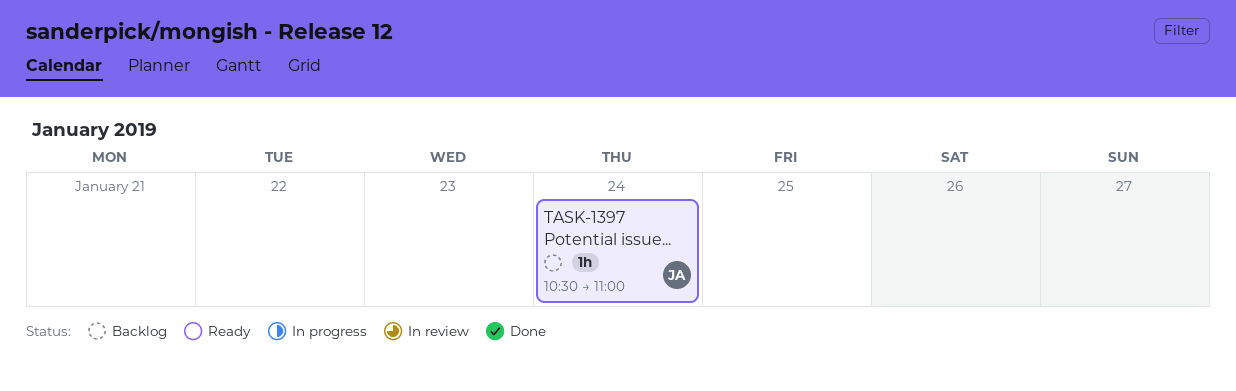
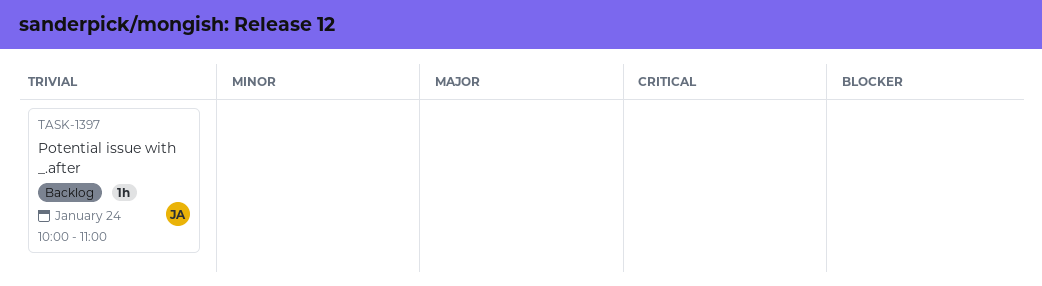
TASK-1397, begins: 10:30 -> 10:00

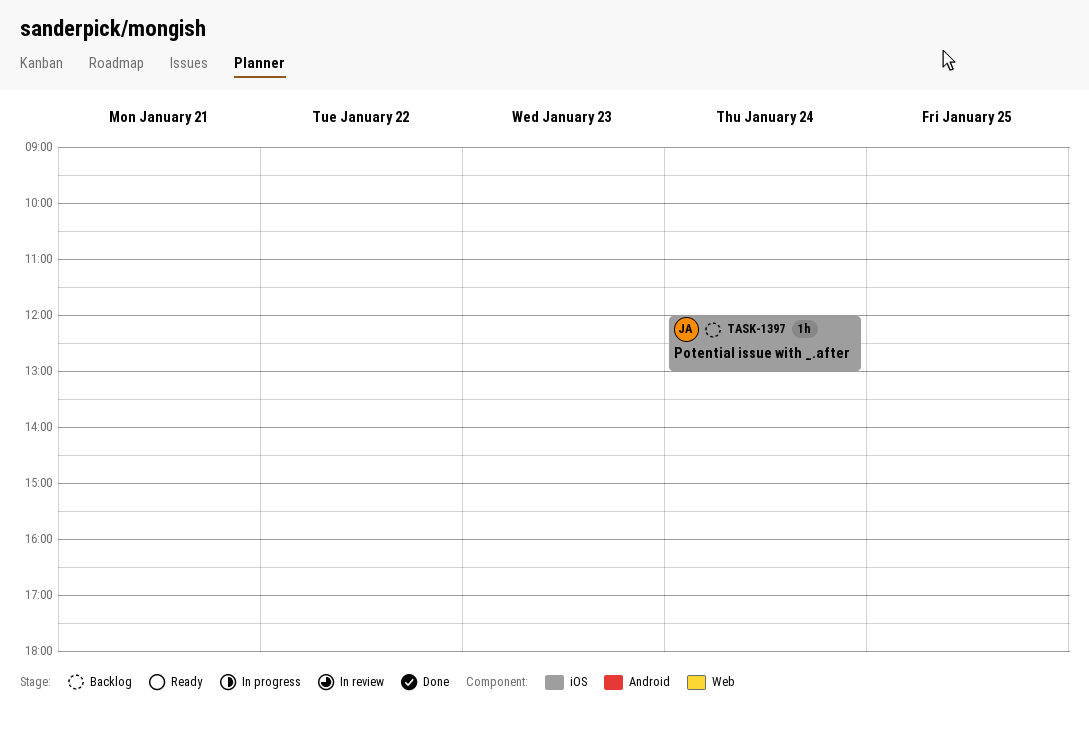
TASK-1397, begins: 10:00 -> 12:00
TASK-1397, ends: 11:00 -> 13:00

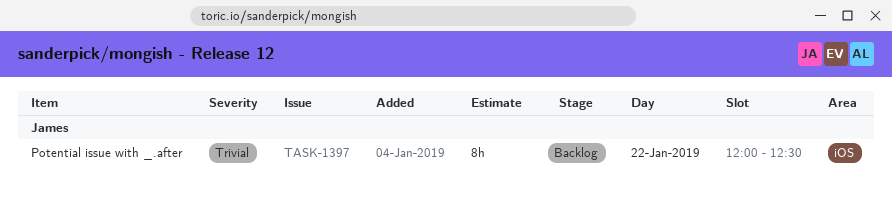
TASK-1397, estimate: 1h -> 8h
TASK-1397, day: Jan 24 -> Jan 22
TASK-1397, ends: 13:00 -> 12:30

